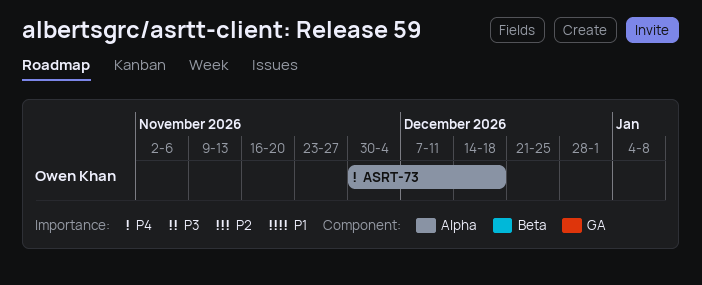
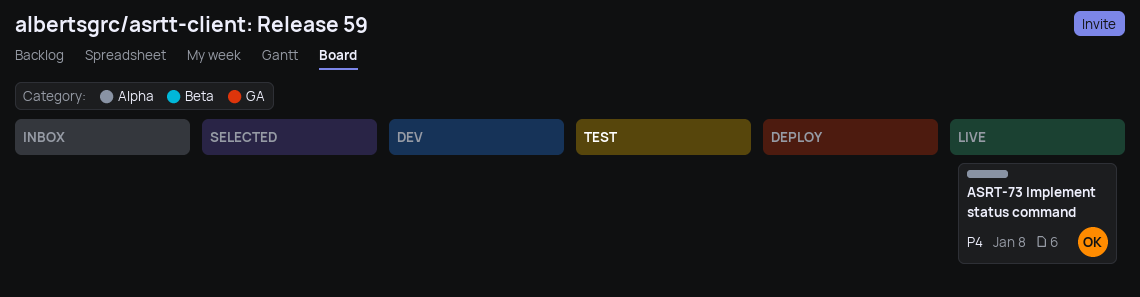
ASRT-73, due: Dec 18 -> Jan 8

